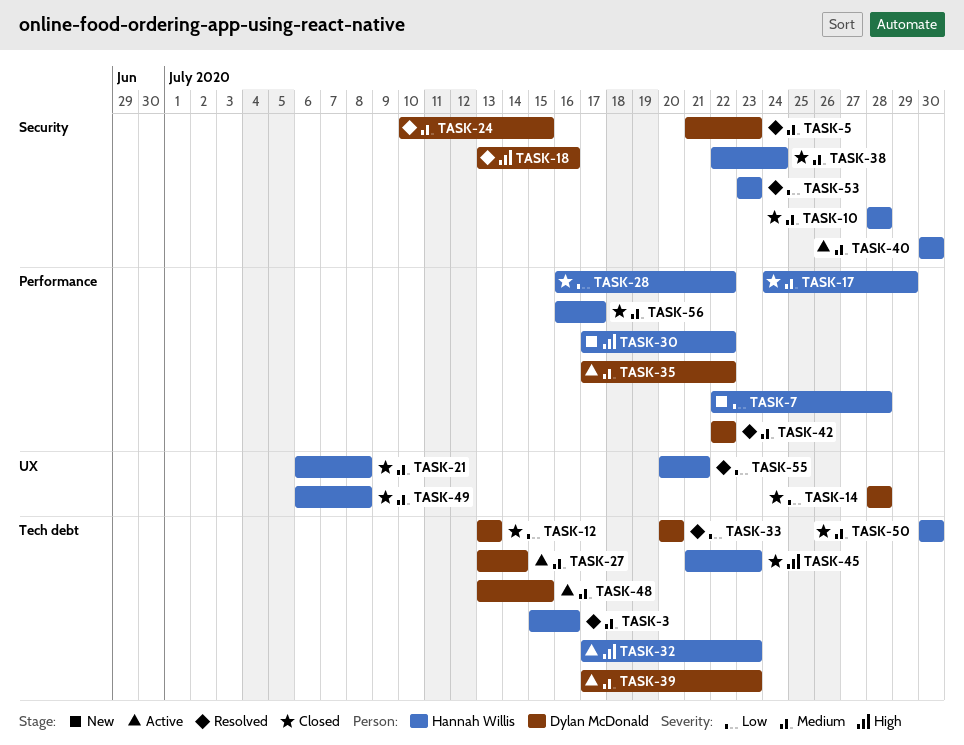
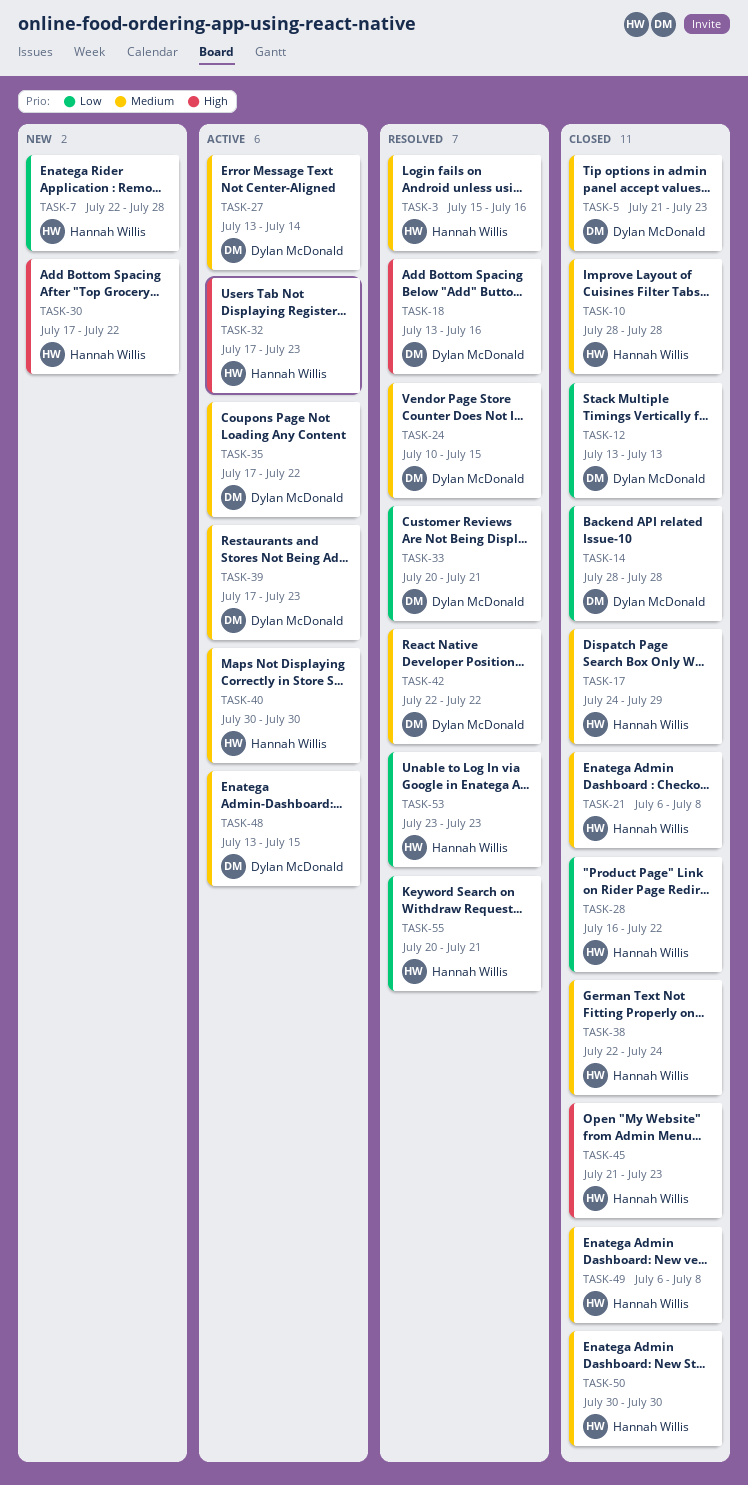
TASK-5, status: Resolved -> Closed
TASK-33, due: Jul 20 -> Jul 21
TASK-56: present -> none

